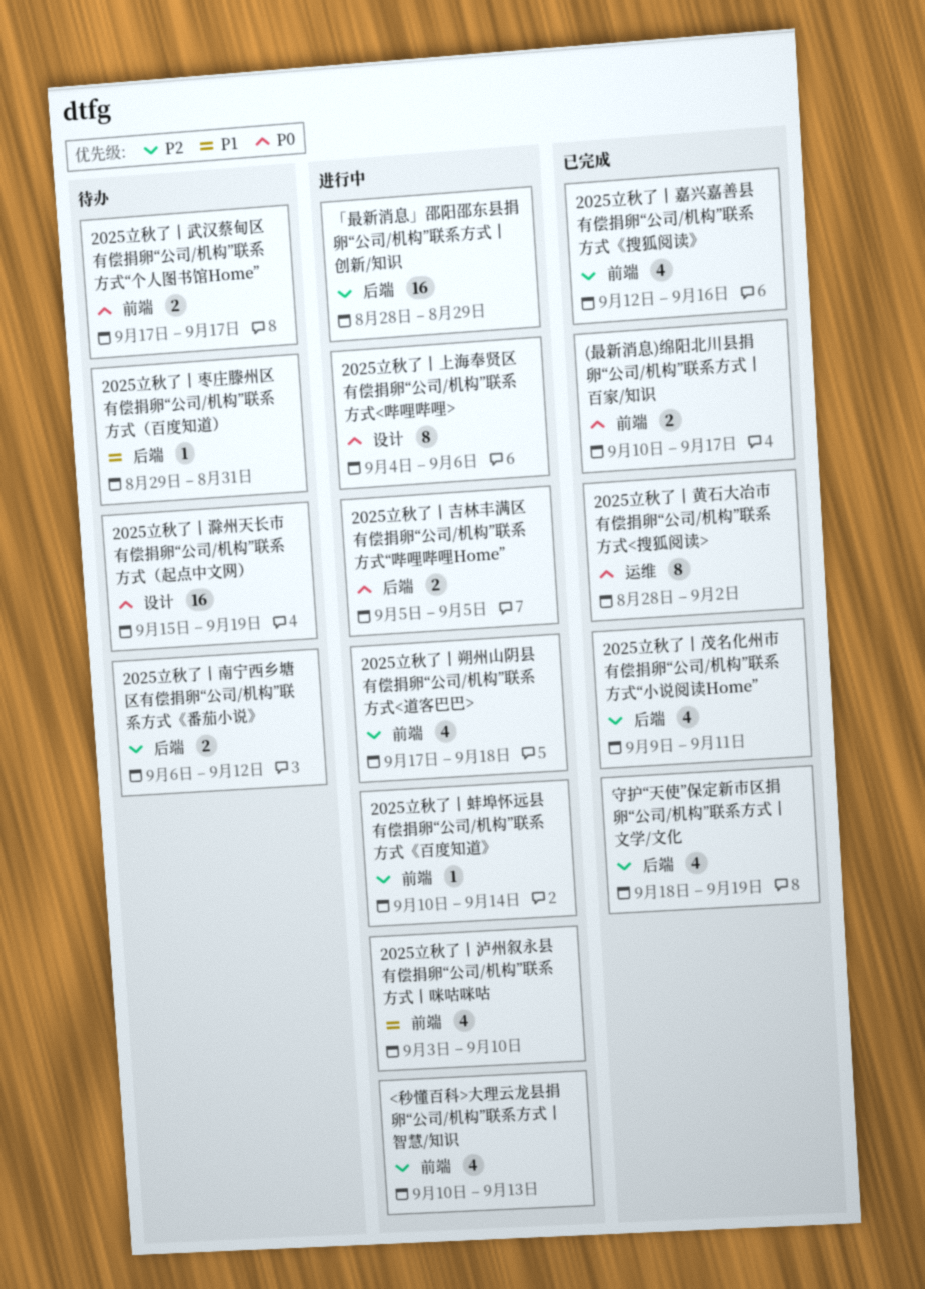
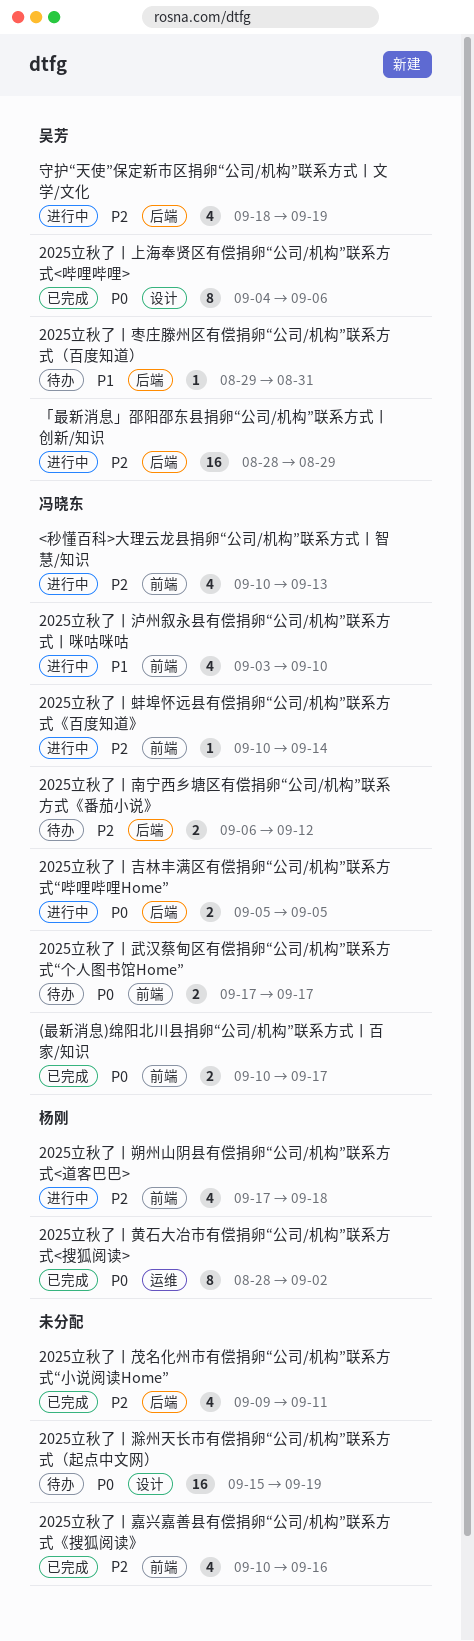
2025立秋了丨上海奉贤区有偿捐卵“公司/机构”联系方式<哔哩哔哩>, status: 进行中 -> 已完成
2025立秋了丨嘉兴嘉善县有偿捐卵“公司/机构”联系方式《搜狐阅读》, start: Sep 12 -> Sep 10
守护“天使”保定新市区捐卵“公司/机构”联系方式丨文学/文化, status: 已完成 -> 进行中

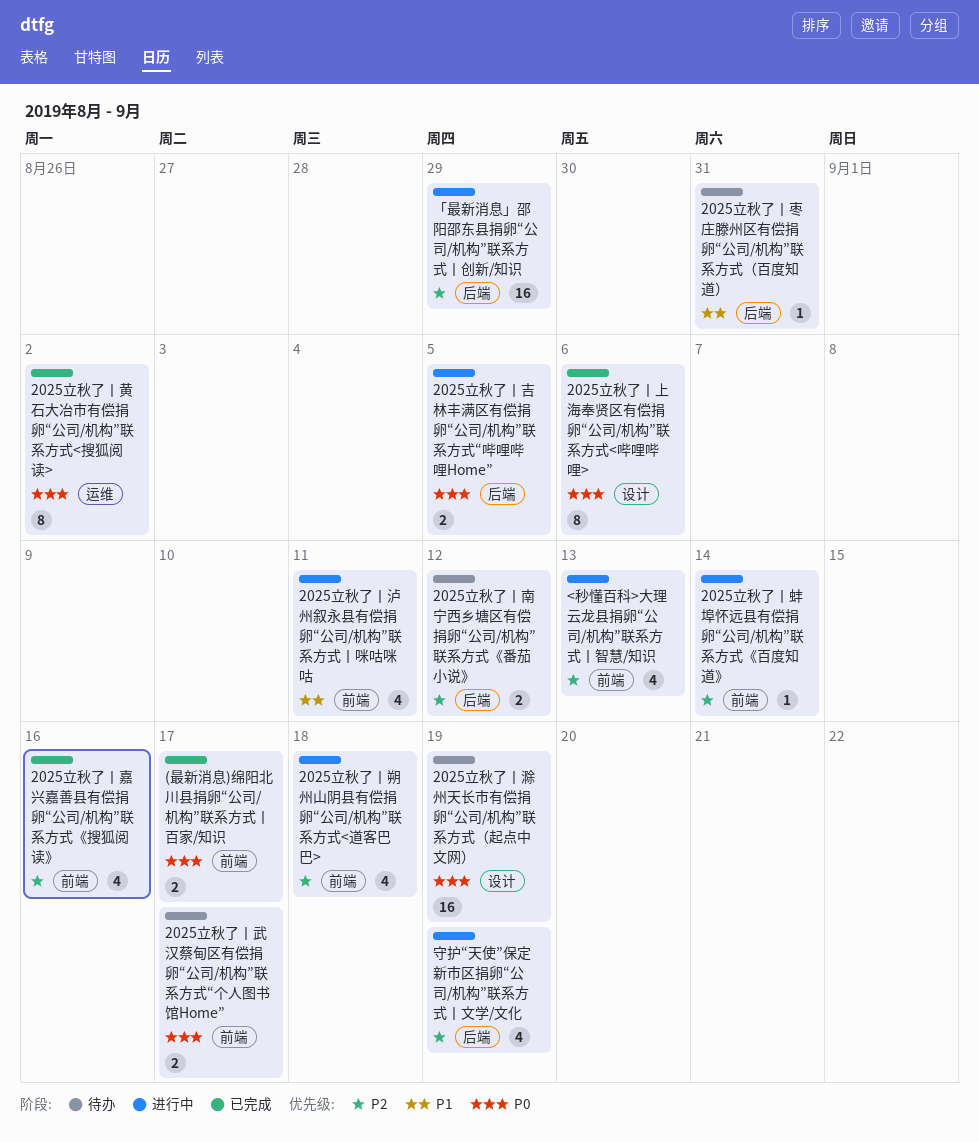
2025立秋了丨泸州叙永县有偿捐卵“公司/机构”联系方式丨咪咕咪咕, due: Sep 10 -> Sep 11
2025立秋了丨茂名化州市有偿捐卵“公司/机构”联系方式“小说阅读Home”: present -> none

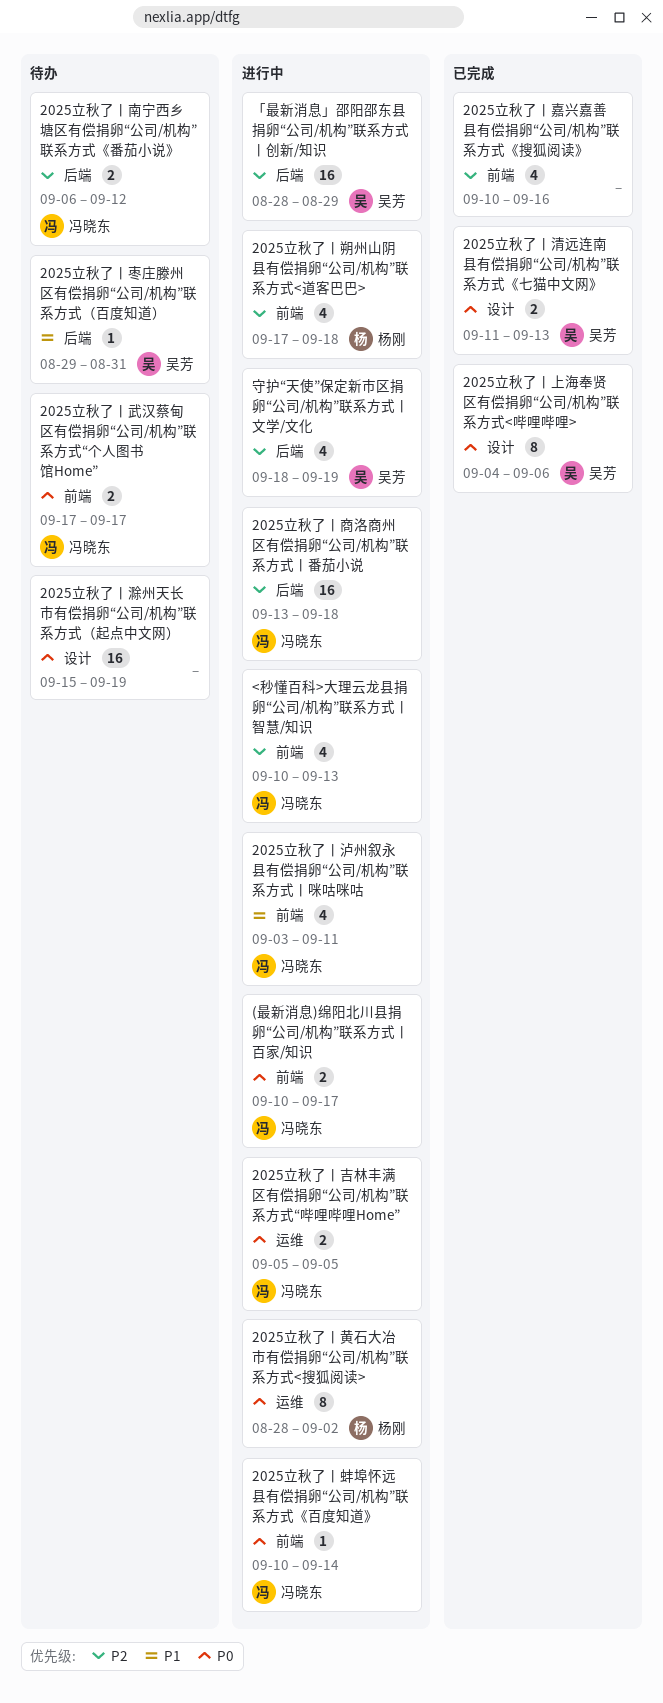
(最新消息)绵阳北川县捐卵“公司/机构”联系方式丨百家/知识, status: 已完成 -> 进行中
2025立秋了丨吉林丰满区有偿捐卵“公司/机构”联系方式“哔哩哔哩Home”, label: 后端 -> 运维
2025立秋了丨商洛商州区有偿捐卵“公司/机构”联系方式丨番茄小说: none -> present
2025立秋了丨清远连南县有偿捐卵“公司/机构”联系方式《七猫中文网》: none -> present
2025立秋了丨蚌埠怀远县有偿捐卵“公司/机构”联系方式《百度知道》, priority: P2 -> P0
2025立秋了丨黄石大冶市有偿捐卵“公司/机构”联系方式<搜狐阅读>, status: 已完成 -> 进行中

